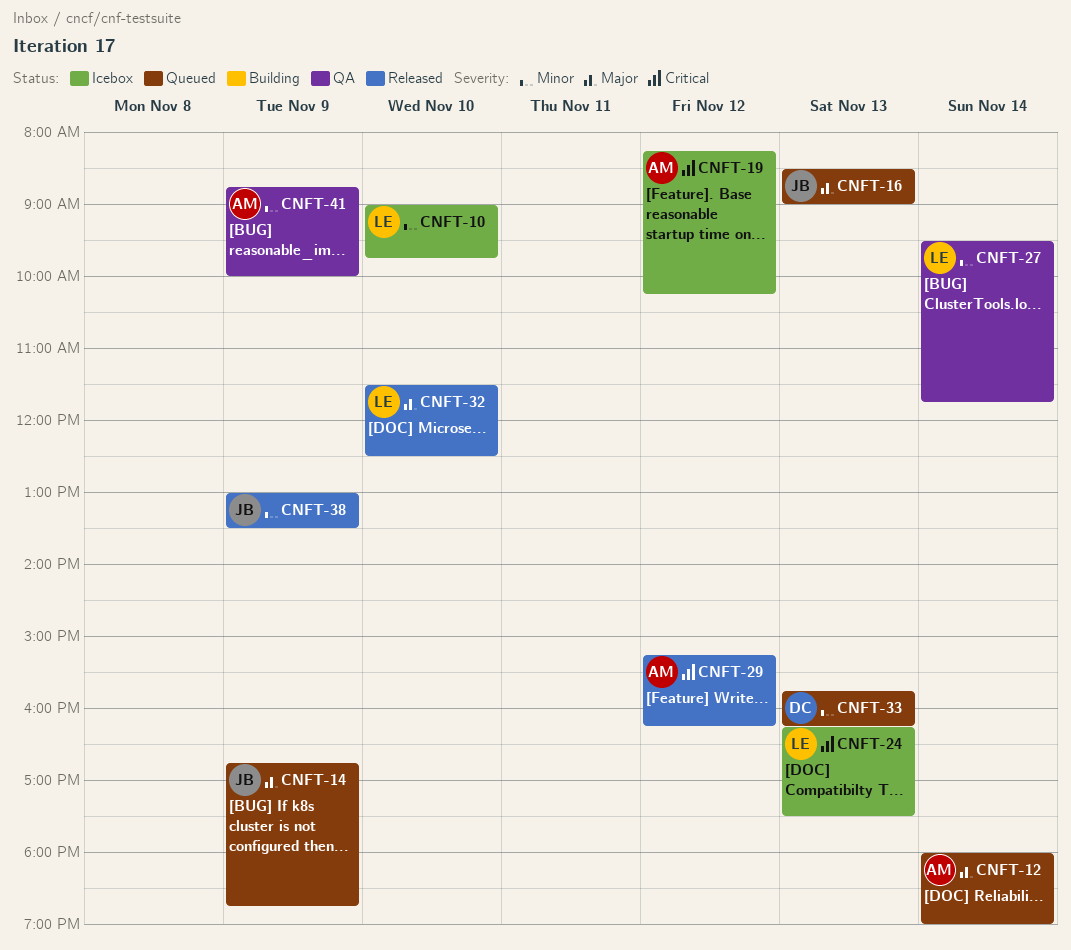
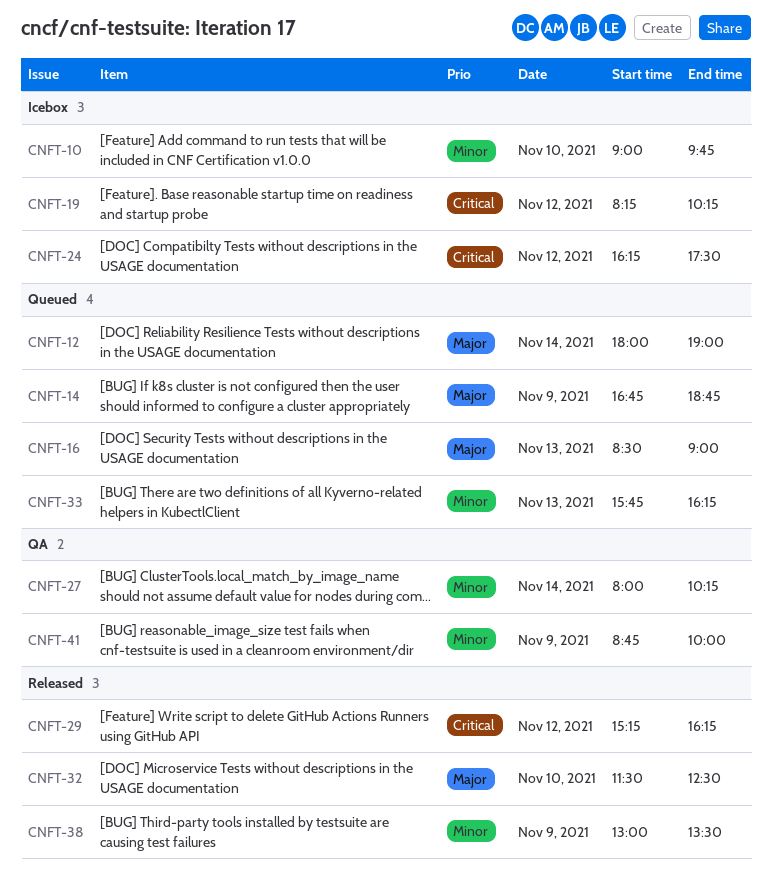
CNFT-24, day: Nov 13 -> Nov 12
CNFT-27, begins: 09:30 -> 08:00
CNFT-27, ends: 11:45 -> 10:15

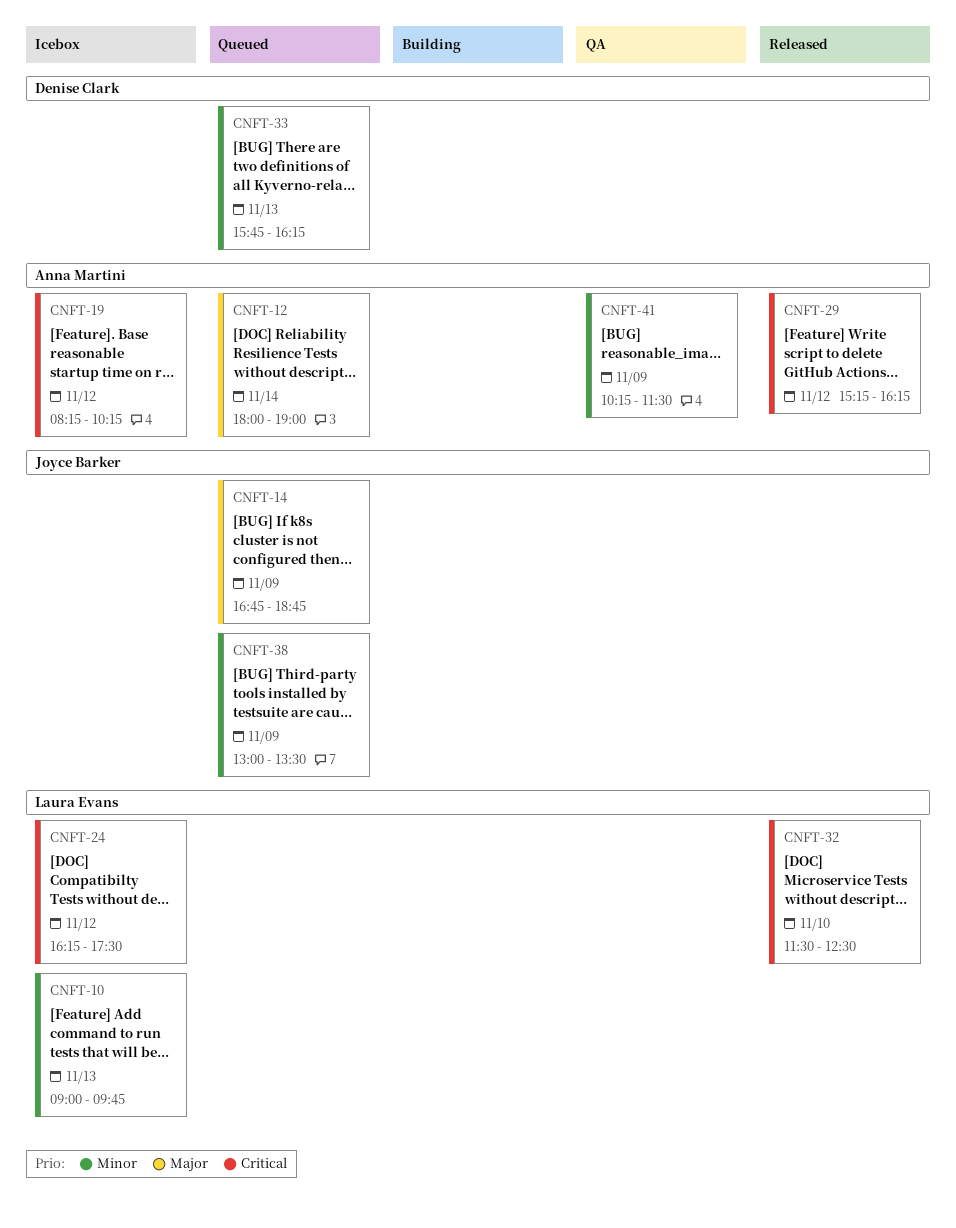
CNFT-10, day: Nov 10 -> Nov 13
CNFT-16: present -> none
CNFT-27: present -> none
CNFT-32, priority: Major -> Critical
CNFT-38, status: Released -> Queued
CNFT-41, begins: 08:45 -> 10:15
CNFT-41, ends: 10:00 -> 11:30

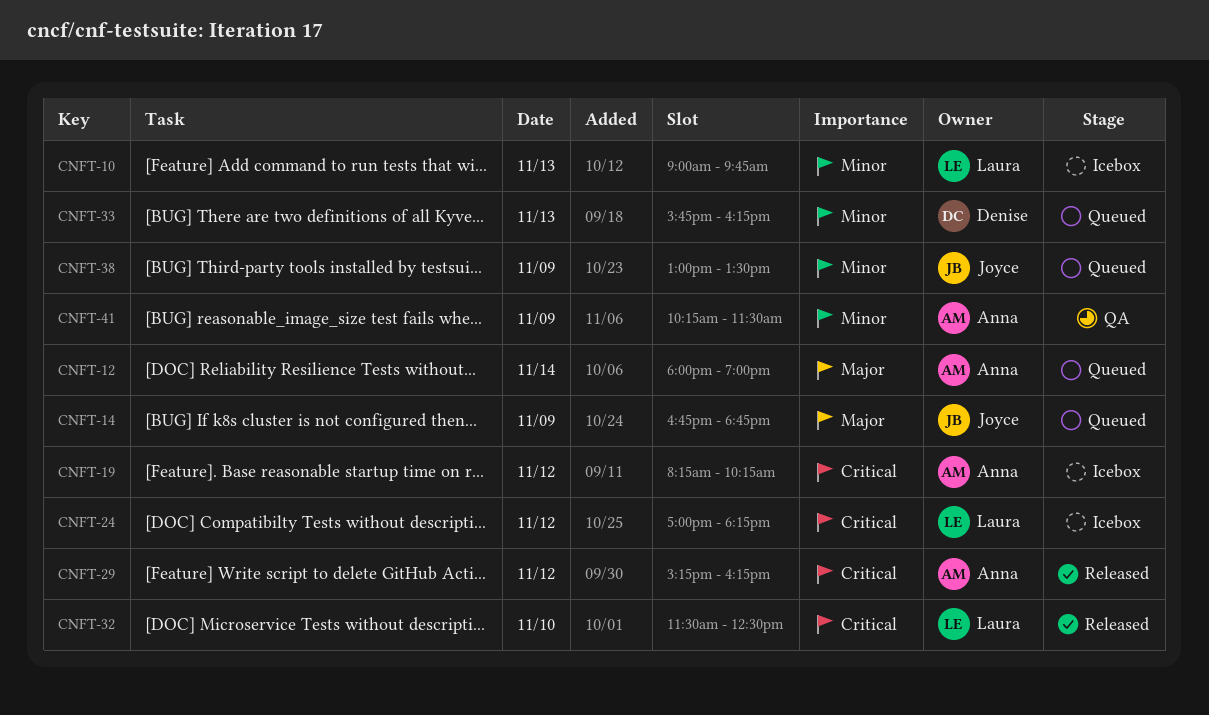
CNFT-24, begins: 16:15 -> 17:00
CNFT-24, ends: 17:30 -> 18:15

